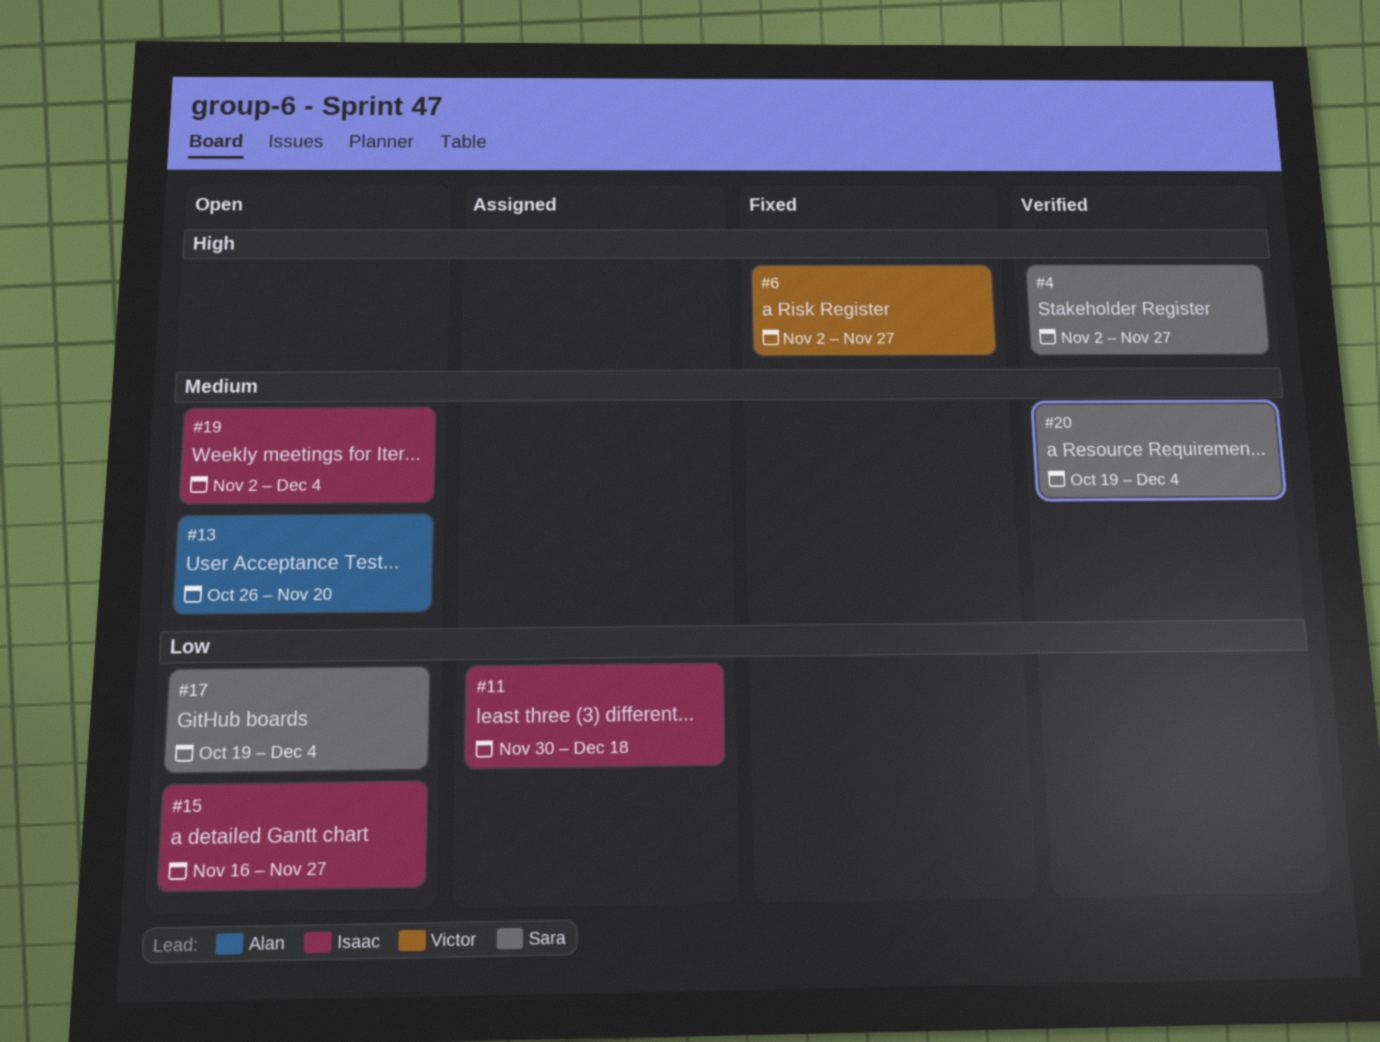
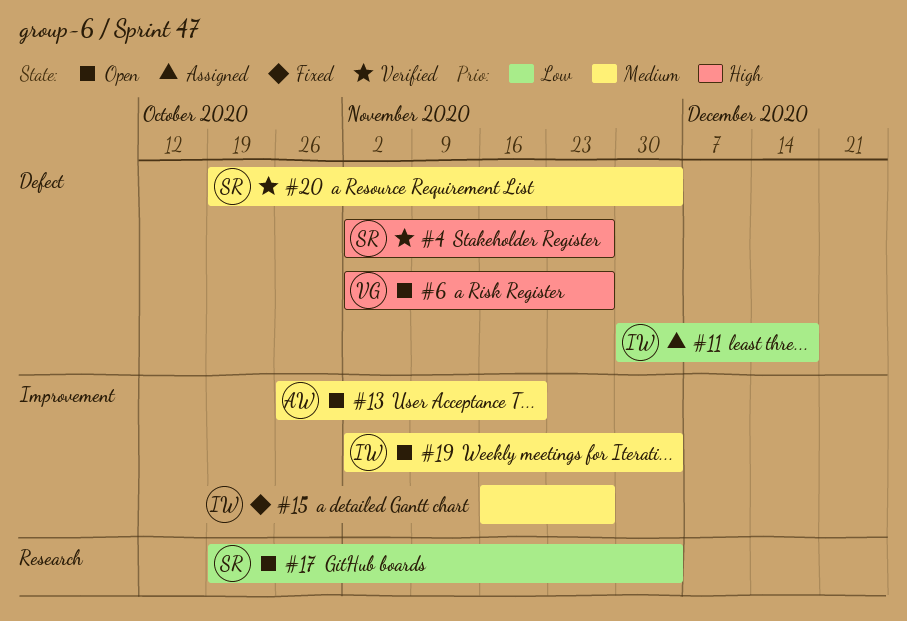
#6, status: Fixed -> Open
#15, status: Open -> Fixed
#15, priority: Low -> Medium

